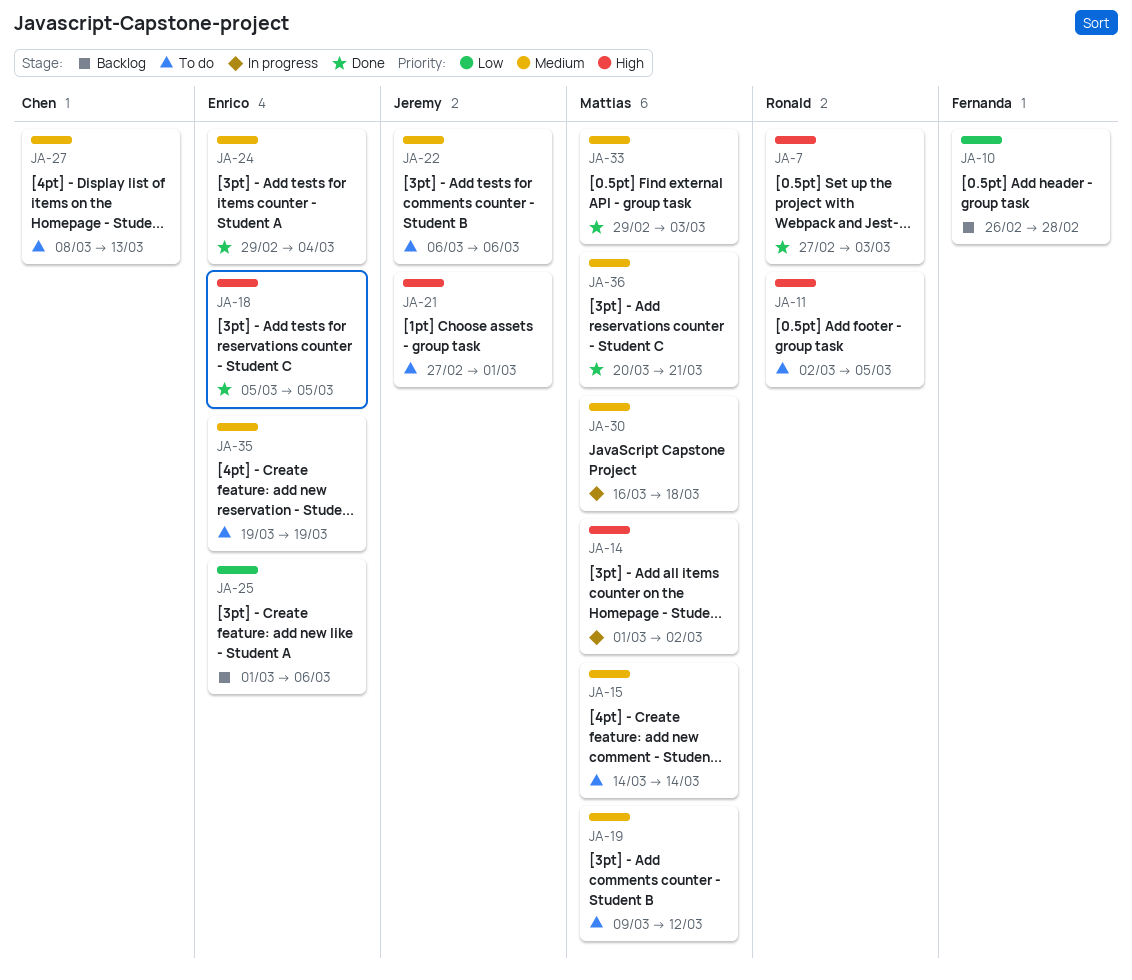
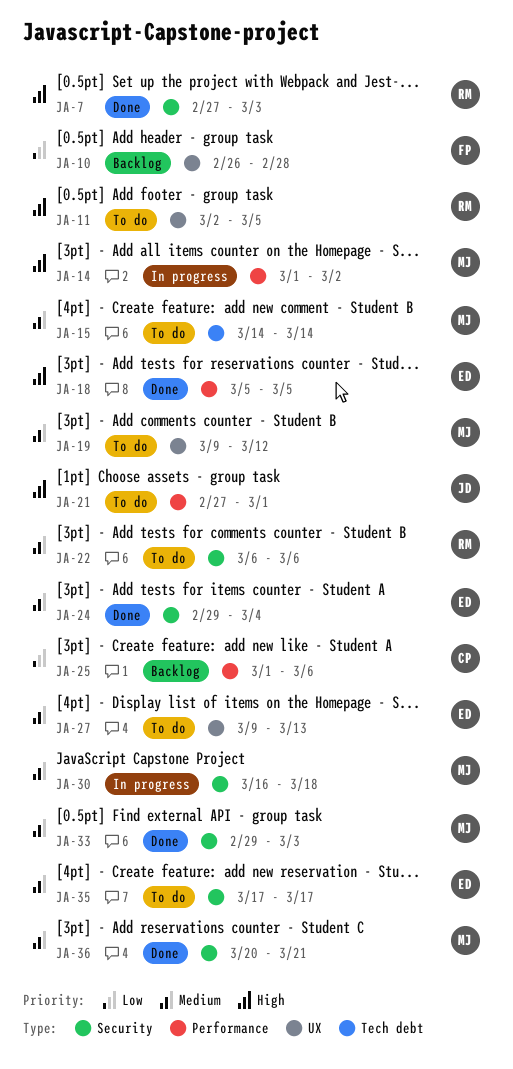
JA-22, owner: Jeremy -> Ronald
JA-25, owner: Enrico -> Chen
JA-27, owner: Chen -> Enrico
JA-27, start: Mar 8 -> Mar 9
JA-35, start: Mar 19 -> Mar 17
JA-35, due: Mar 19 -> Mar 17

